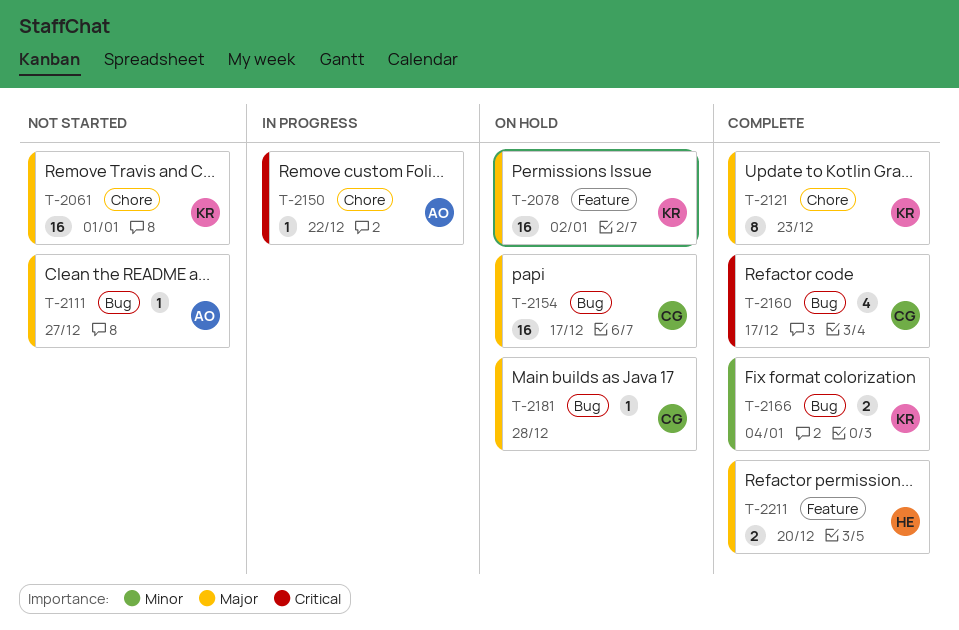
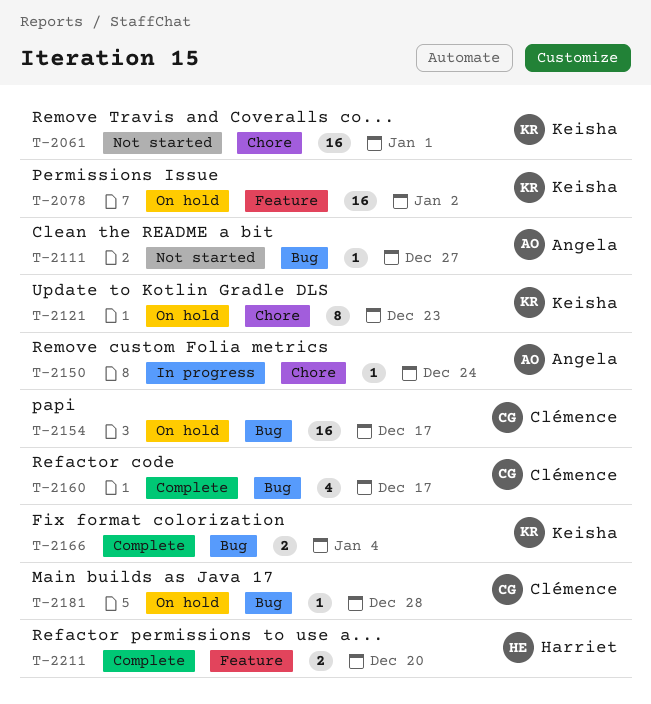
T-2121, status: Complete -> On hold
T-2150, due: Dec 22 -> Dec 24

